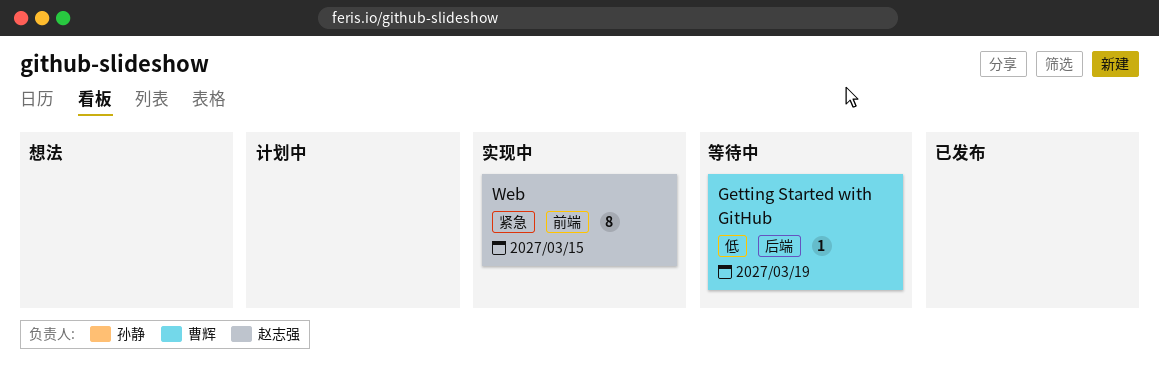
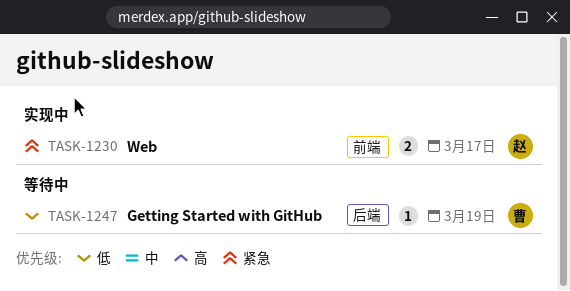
Web, estimate: 8 -> 2
Web, due: Mar 15 -> Mar 17

